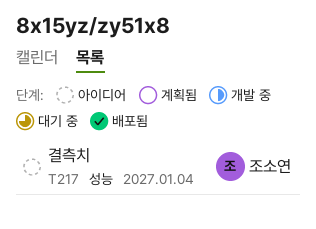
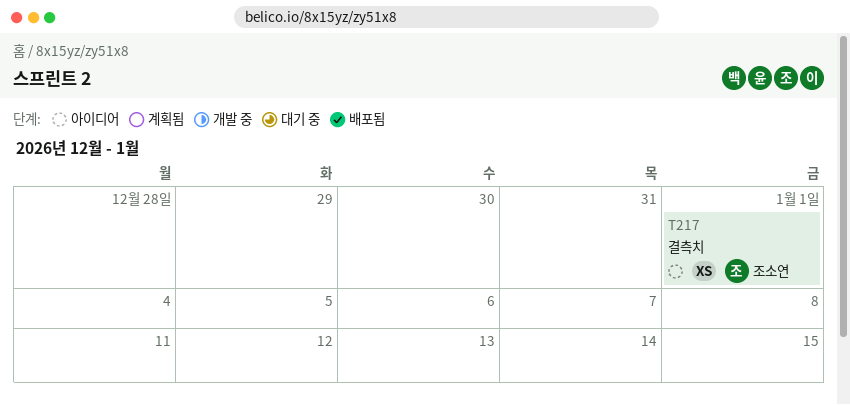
T217, due: Jan 4 -> Jan 1

